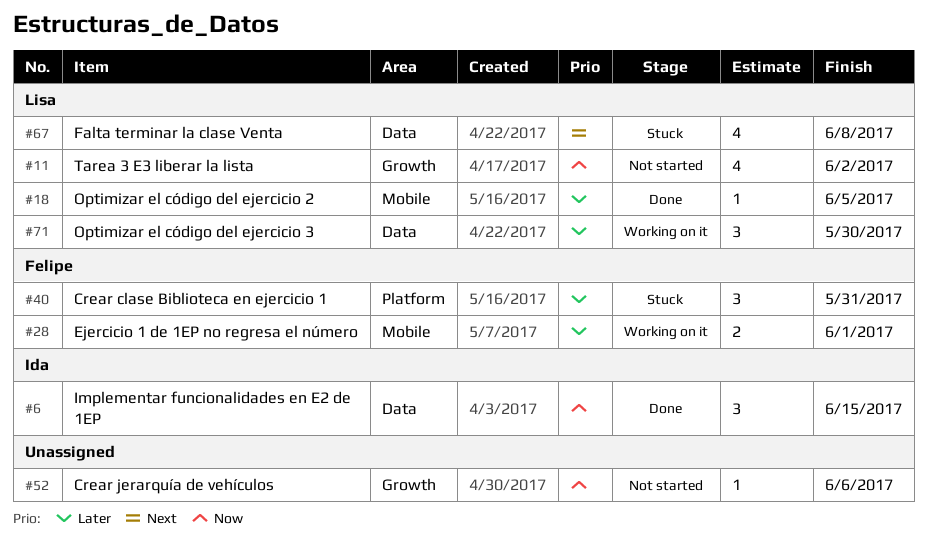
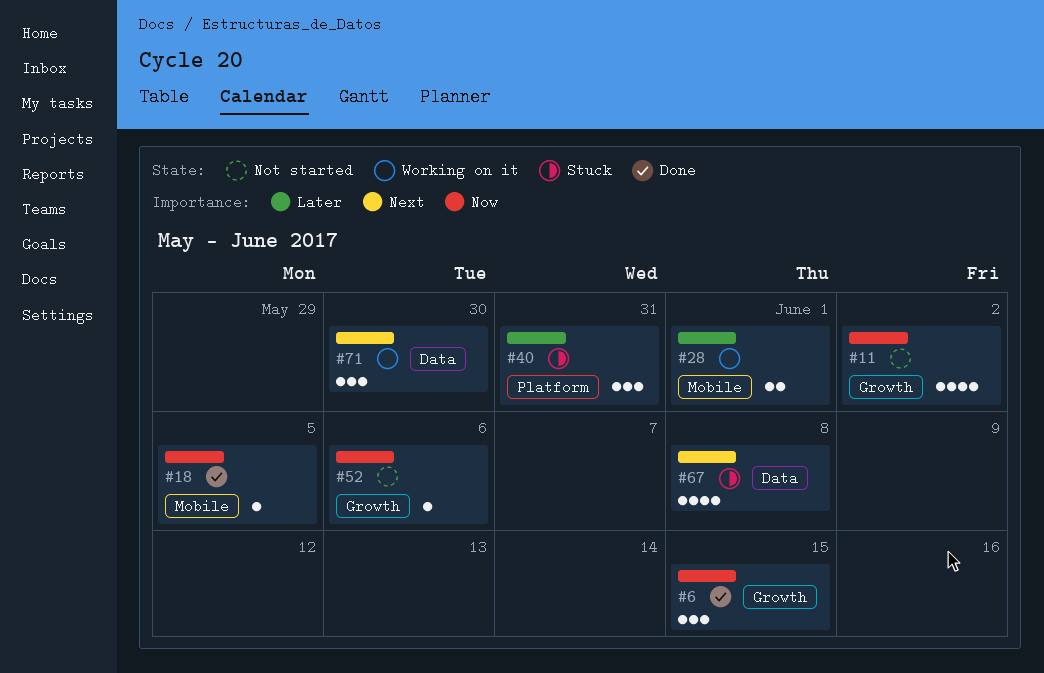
#6, label: Data -> Growth
#18, priority: Later -> Now
#71, priority: Later -> Next

